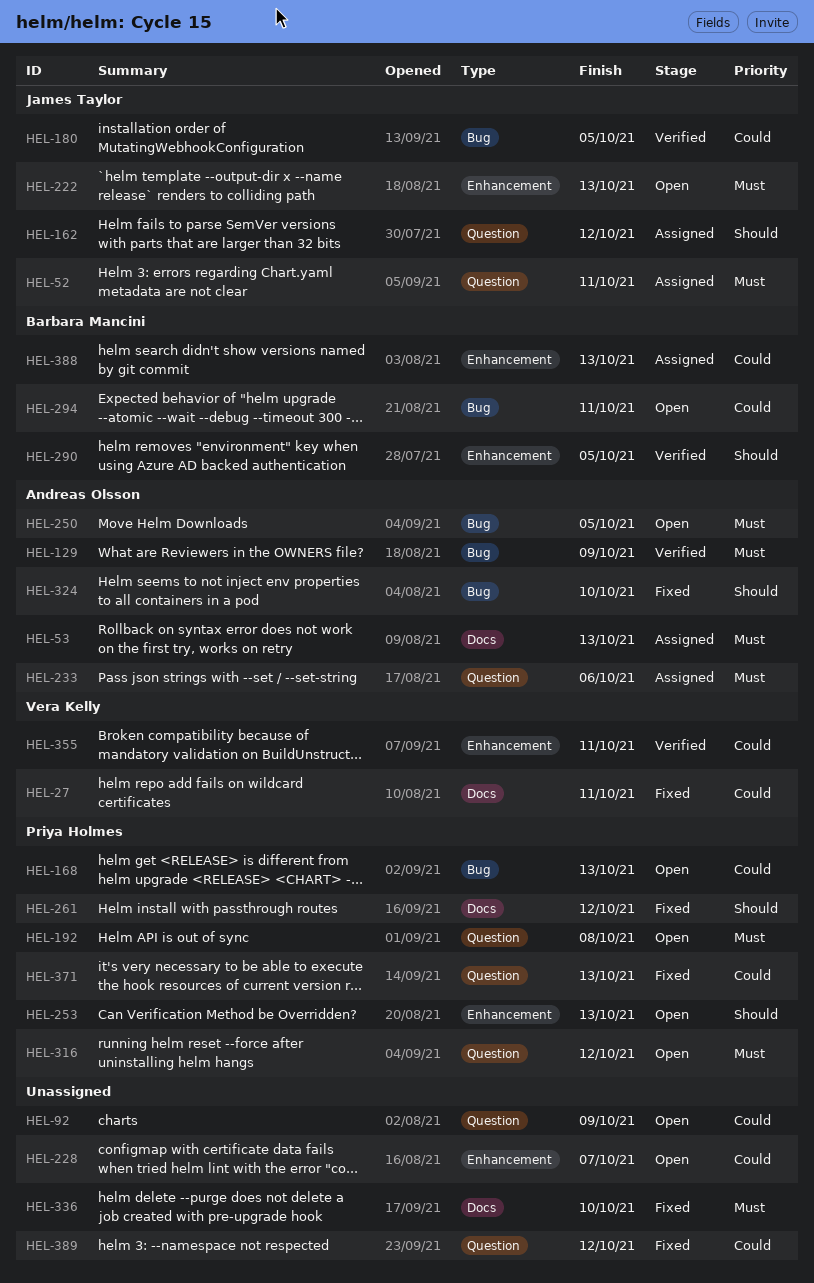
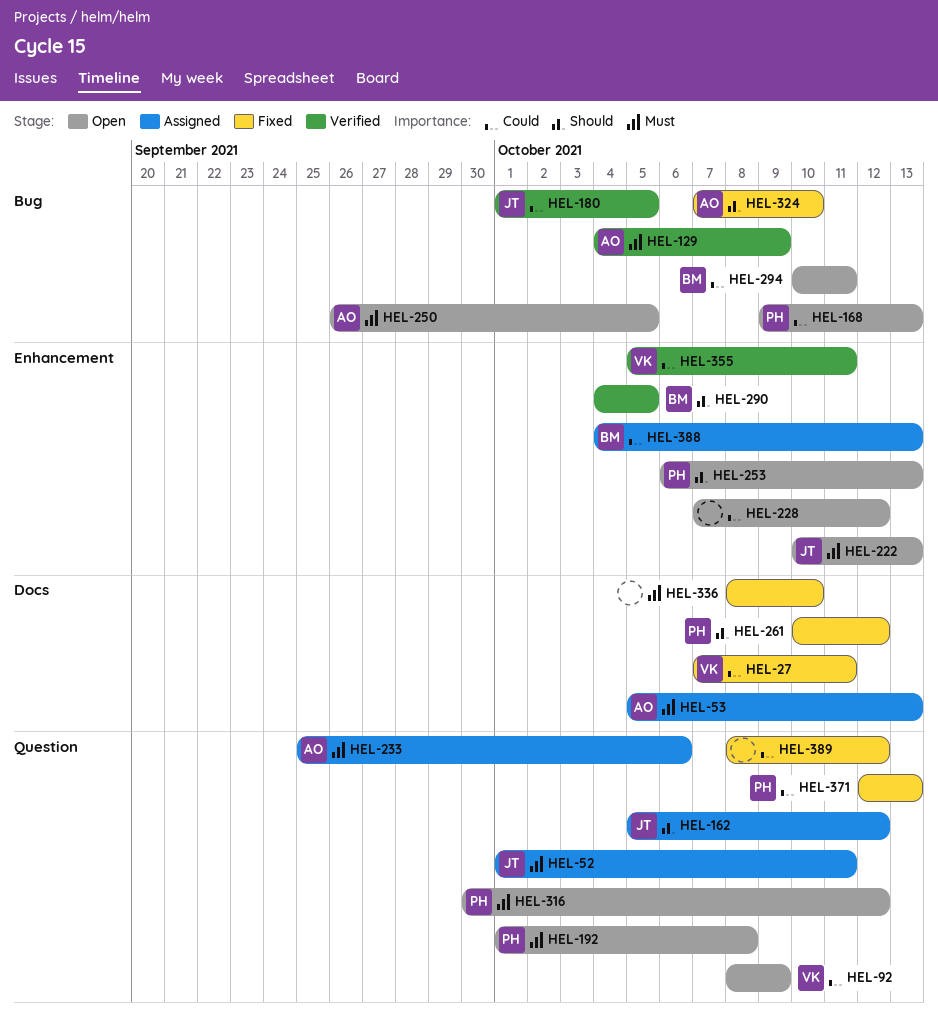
HEL-92, owner: none -> Vera Kelly
HEL-228, due: Oct 7 -> Oct 12

